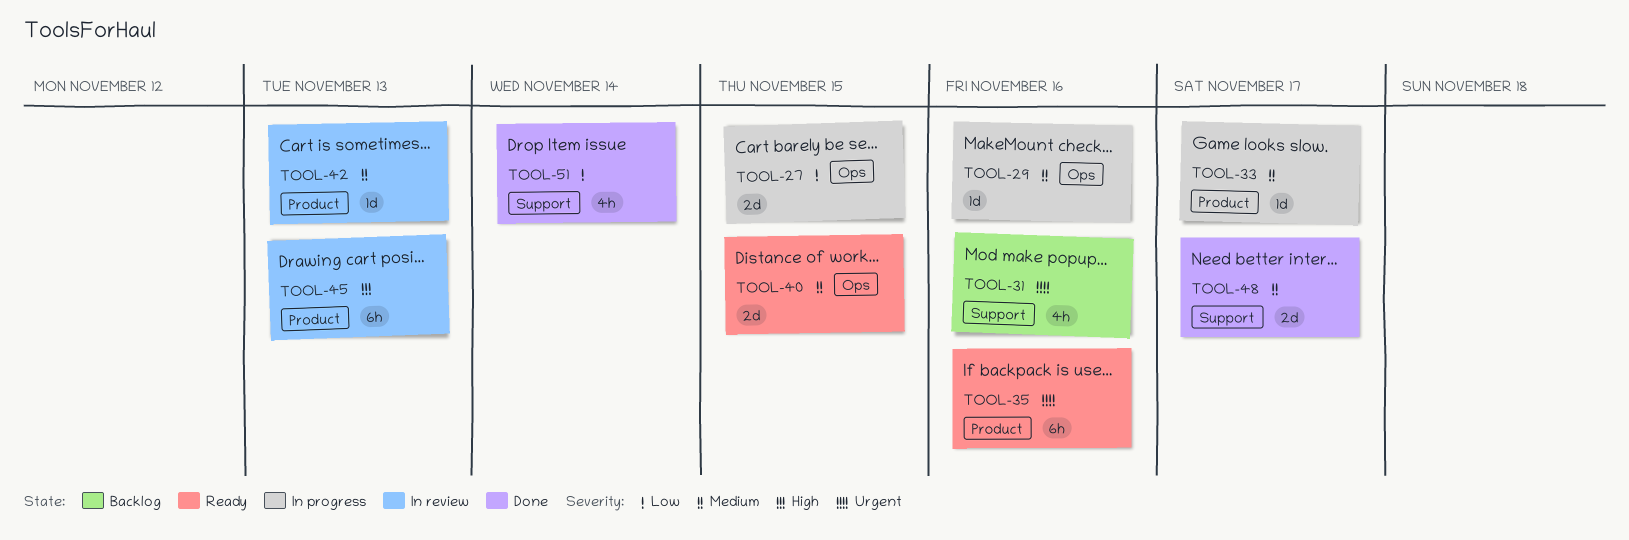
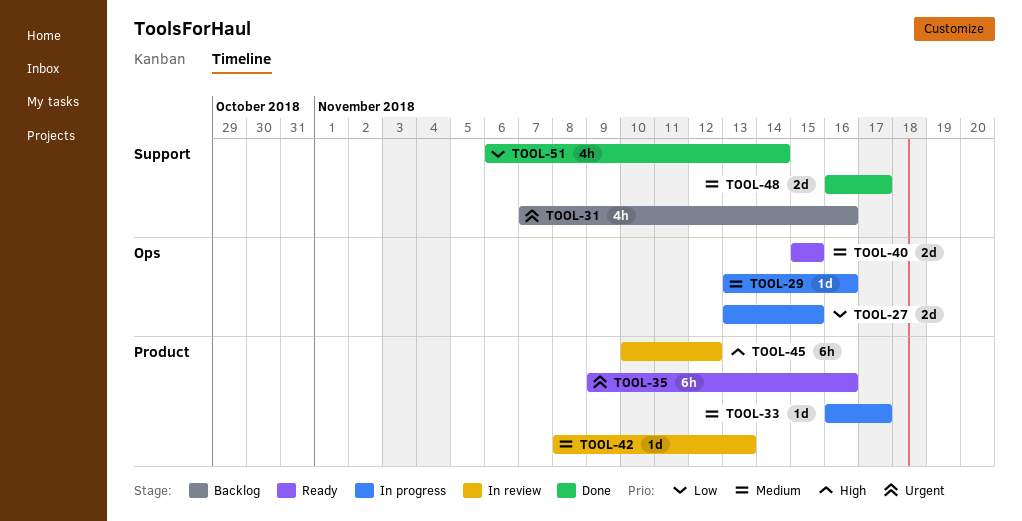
TOOL-45, due: Nov 13 -> Nov 12

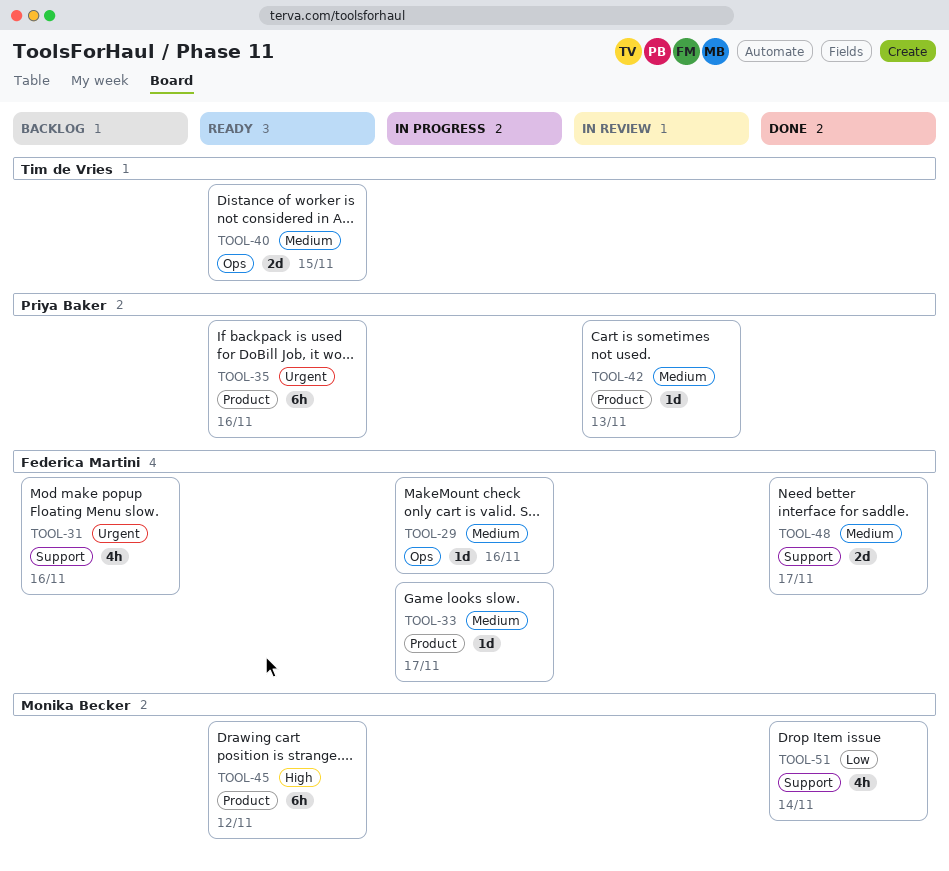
TOOL-27: present -> none
TOOL-45, status: In review -> Ready

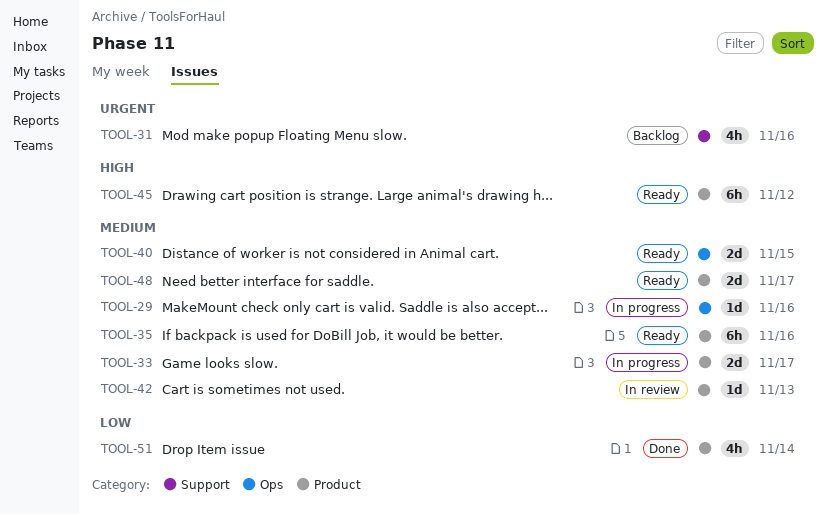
TOOL-33, estimate: 1d -> 2d
TOOL-35, priority: Urgent -> Medium
TOOL-48, status: Done -> Ready
TOOL-48, label: Support -> Product
TOOL-51, label: Support -> Product

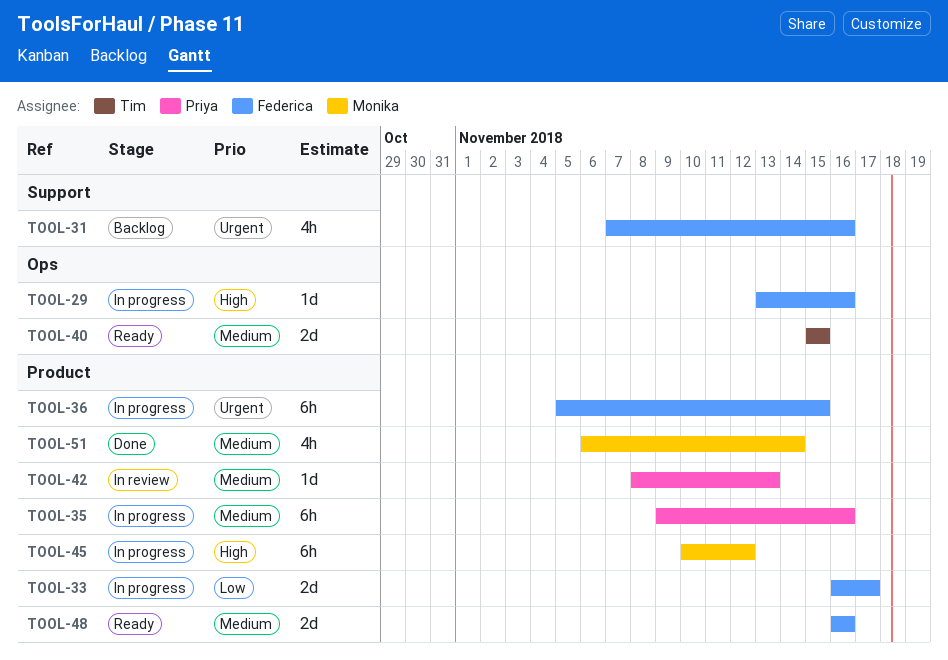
TOOL-29, priority: Medium -> High
TOOL-33, priority: Medium -> Low
TOOL-35, status: Ready -> In progress
TOOL-36: none -> present
TOOL-45, status: Ready -> In progress
TOOL-48, due: Nov 17 -> Nov 16
TOOL-51, priority: Low -> Medium

